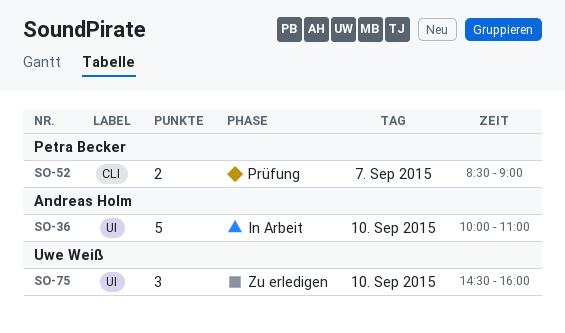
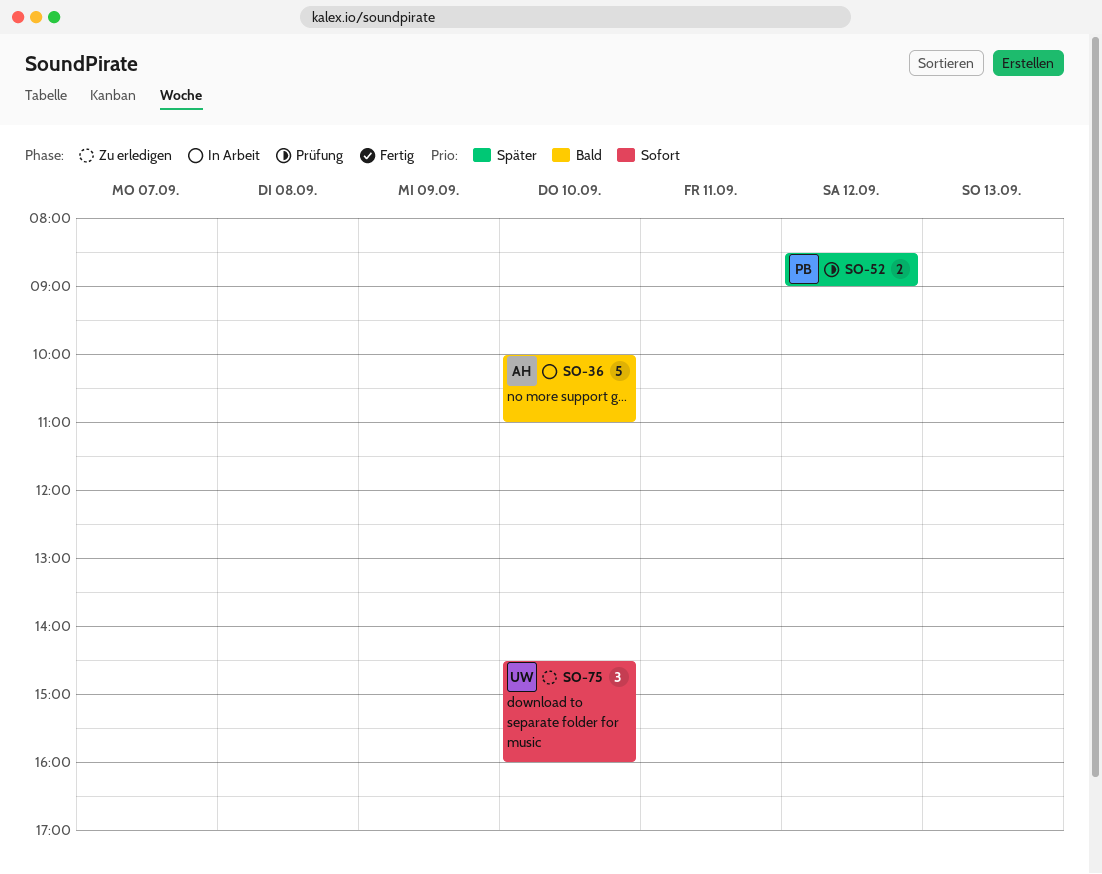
SO-52, day: Sep 7 -> Sep 12

